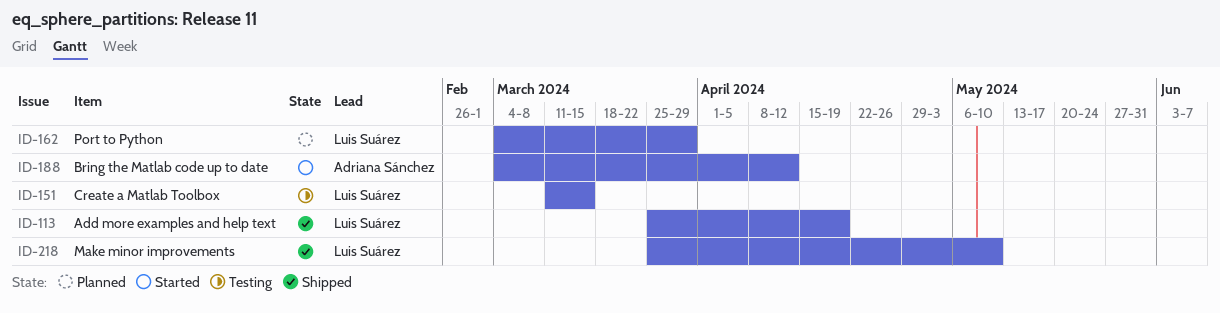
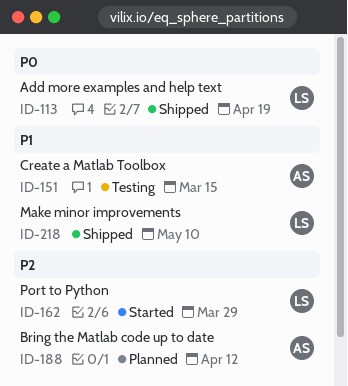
ID-151, owner: Luis Suárez -> Adriana Sánchez
ID-162, status: Planned -> Started
ID-188, status: Started -> Planned

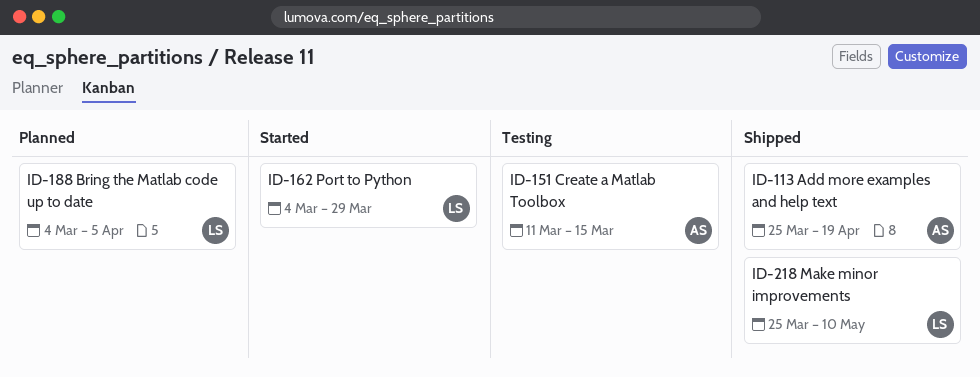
ID-113, owner: LS -> AS
ID-188, owner: AS -> LS
ID-188, due: Apr 12 -> Apr 5

